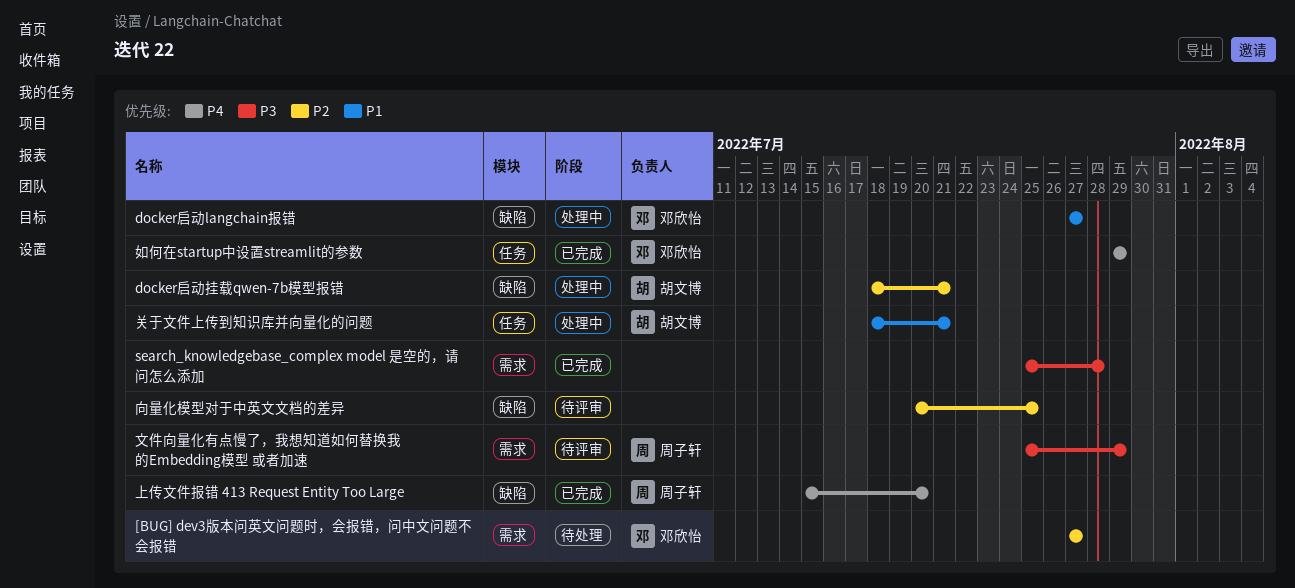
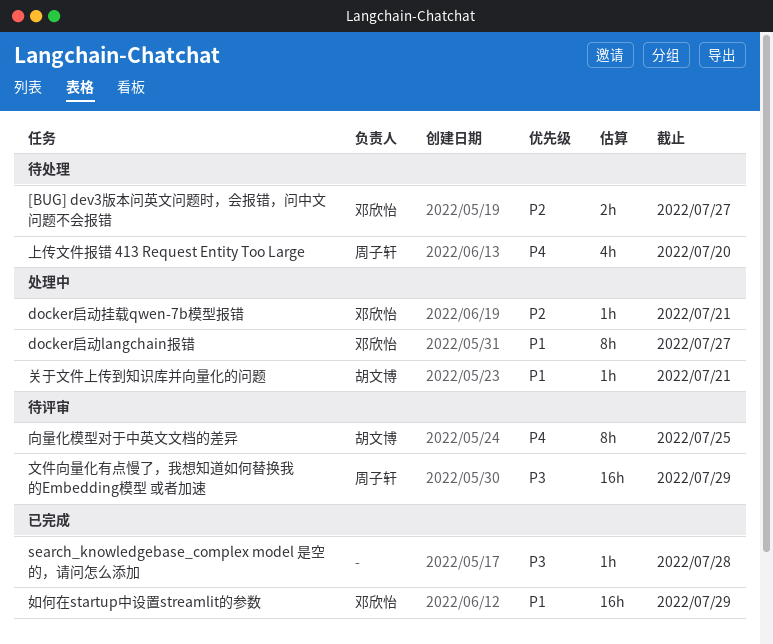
docker启动挂载qwen-7b模型报错, owner: 胡文博 -> 邓欣怡
上传文件报错 413 Request Entity Too Large, status: 已完成 -> 待处理
向量化模型对于中英文文档的差异, owner: none -> 胡文博
向量化模型对于中英文文档的差异, priority: P2 -> P4
如何在startup中设置streamlit的参数, priority: P4 -> P1

